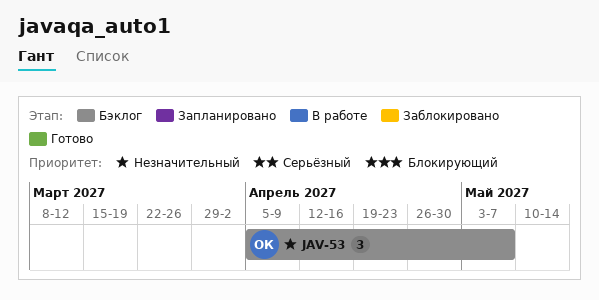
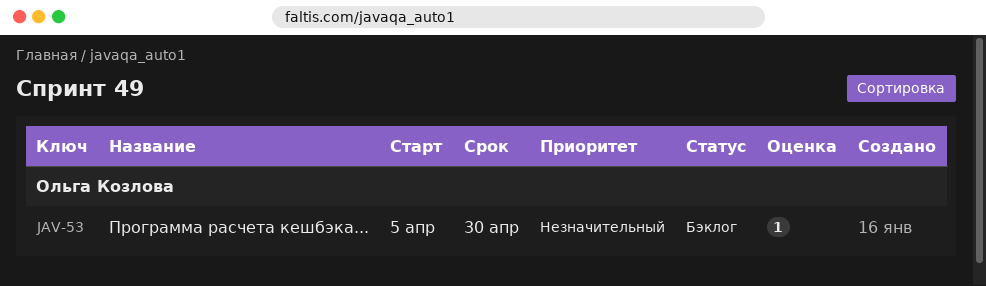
JAV-53, estimate: 3 -> 1
JAV-53, due: May 7 -> Apr 30

